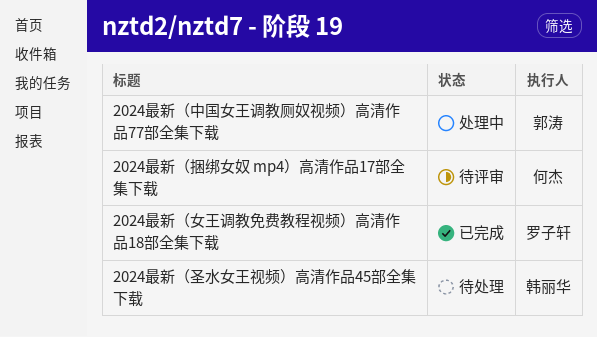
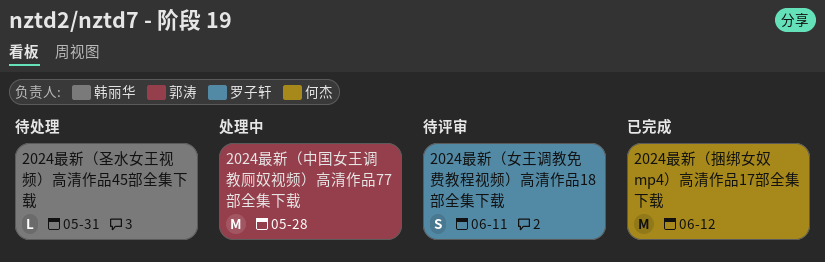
2024最新（女王调教免费教程视频）高清作品18部全集下载, status: 已完成 -> 待评审
2024最新（捆绑女奴 mp4）高清作品17部全集下载, status: 待评审 -> 已完成

